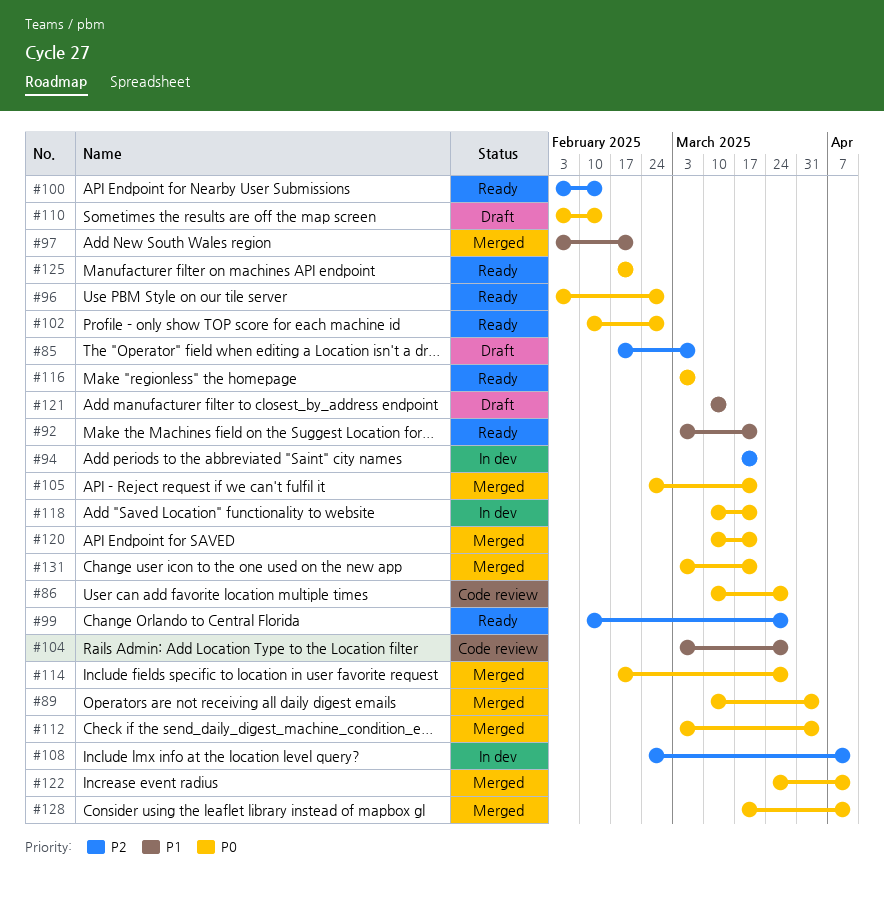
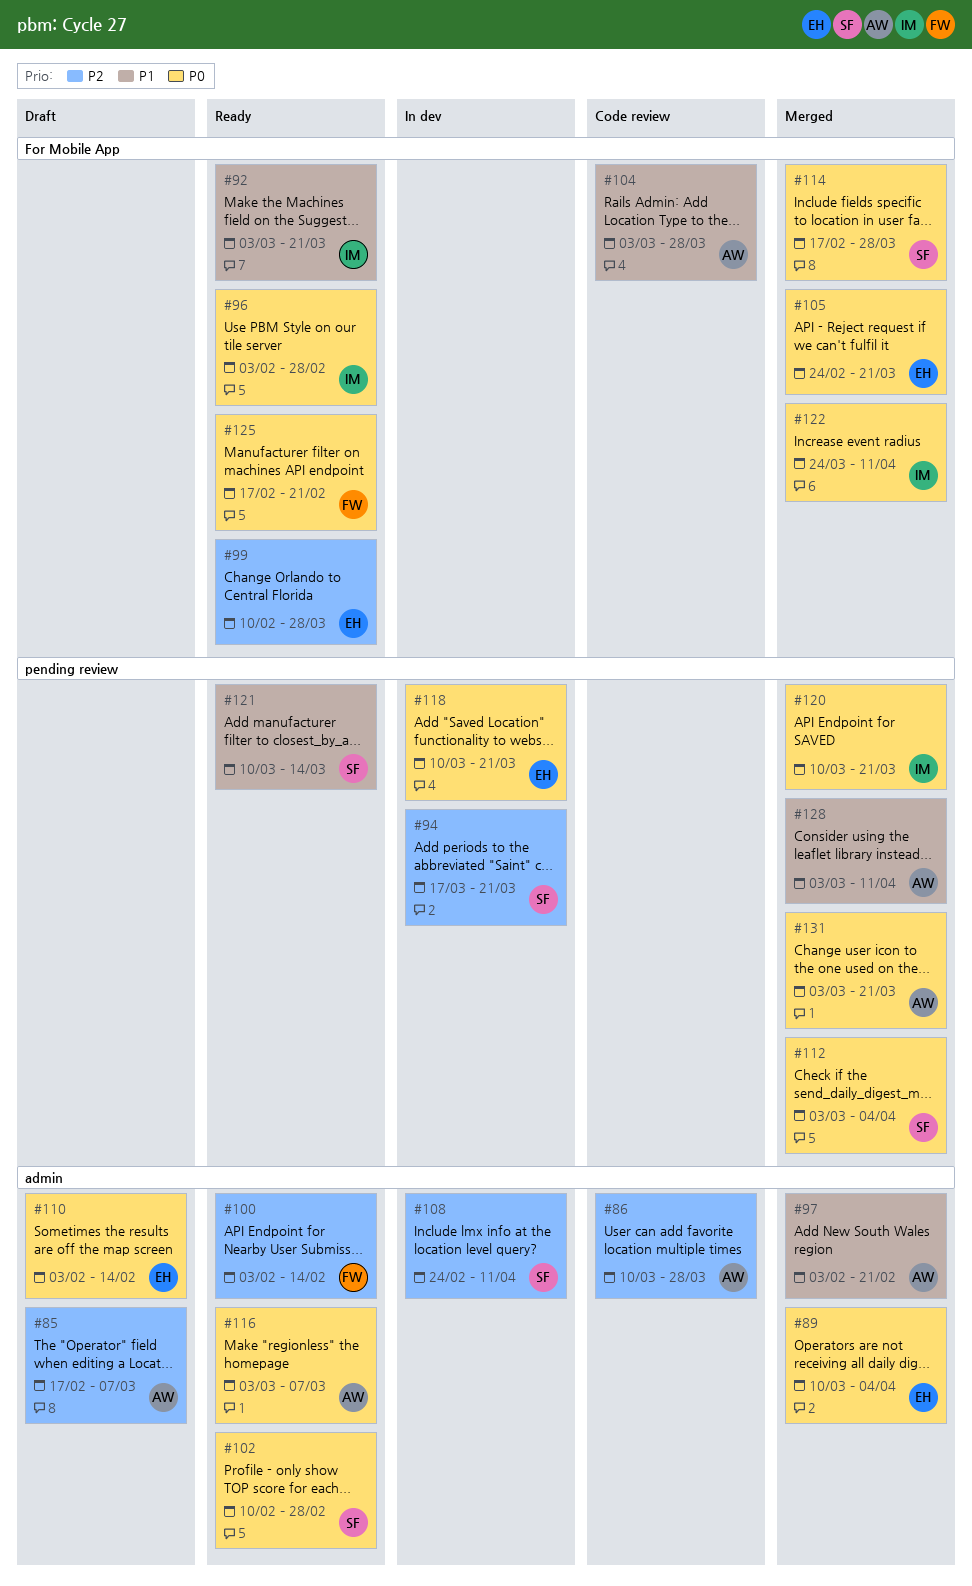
#86, priority: P0 -> P2
#121, status: Draft -> Ready
#128, priority: P0 -> P1
#128, start: Mar 17 -> Mar 3

